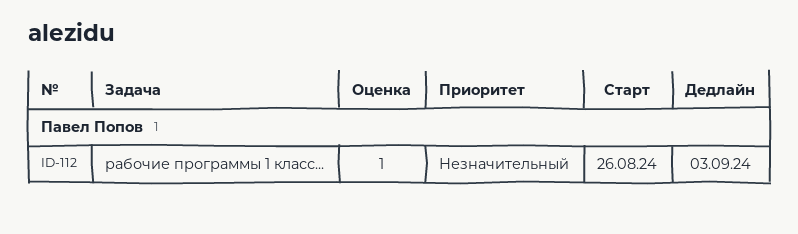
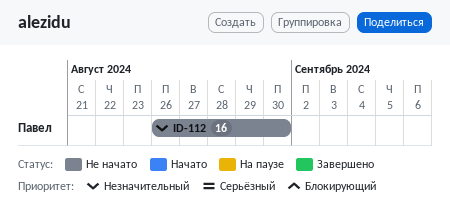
ID-112, estimate: 1 -> 16
ID-112, due: Sep 3 -> Aug 30

